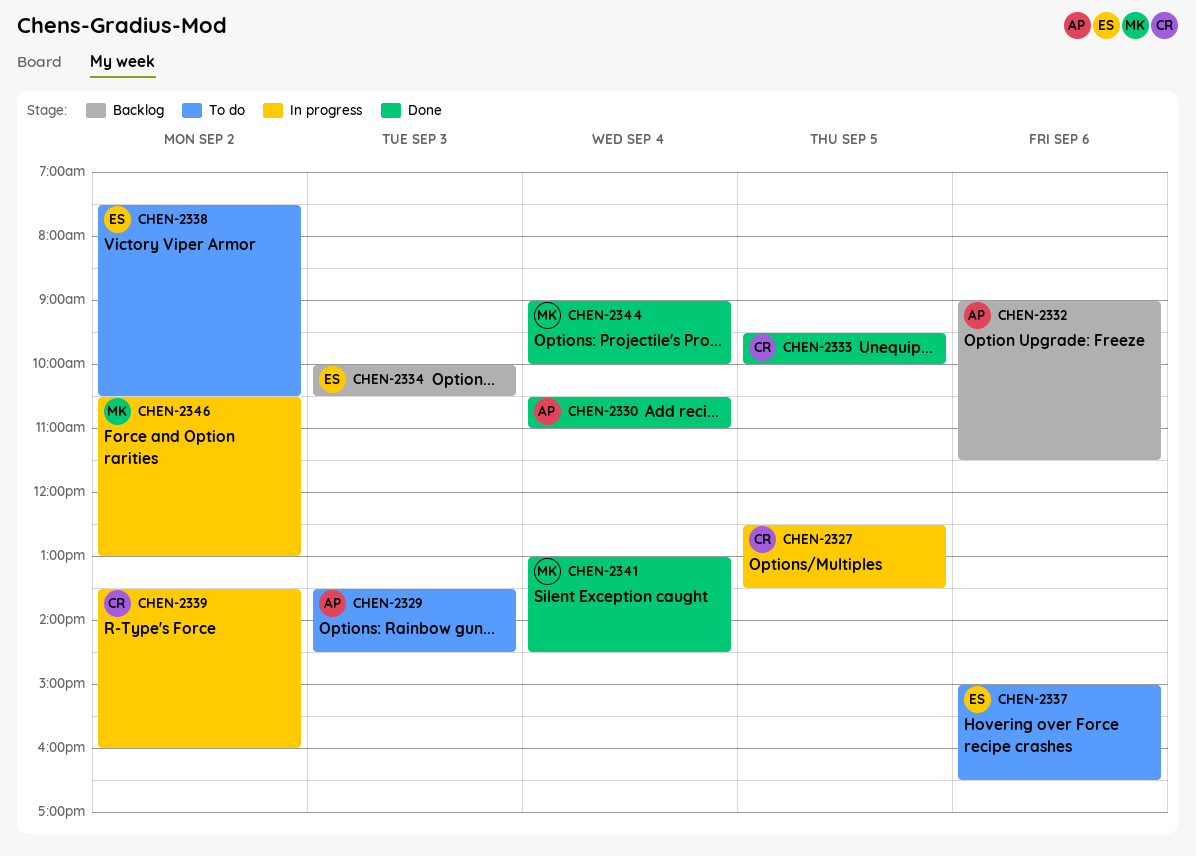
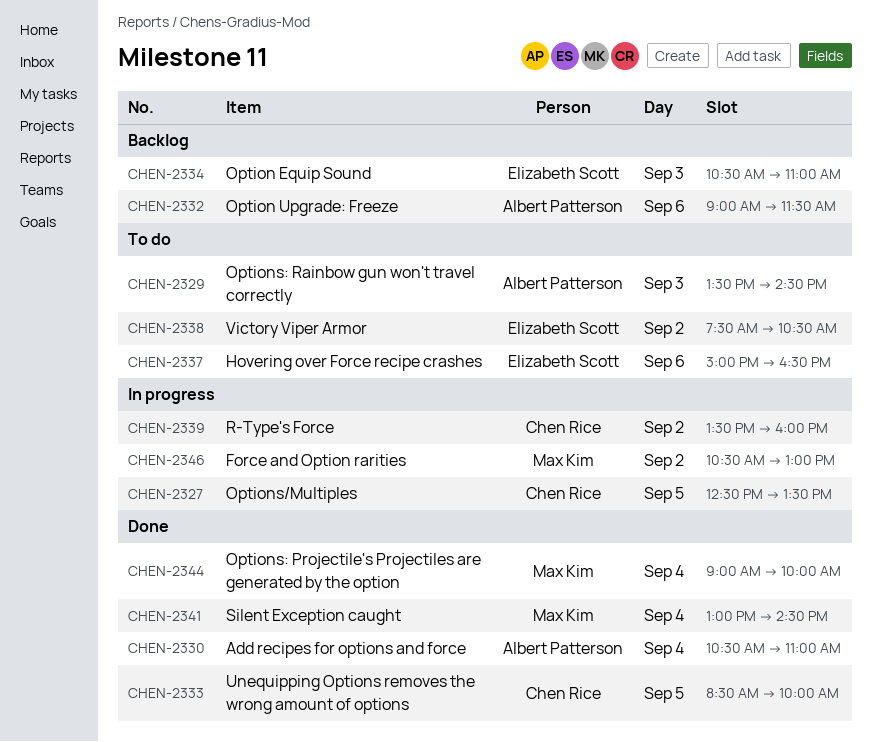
CHEN-2333, begins: 09:30 -> 08:30
CHEN-2334, begins: 10:00 -> 10:30
CHEN-2334, ends: 10:30 -> 11:00

